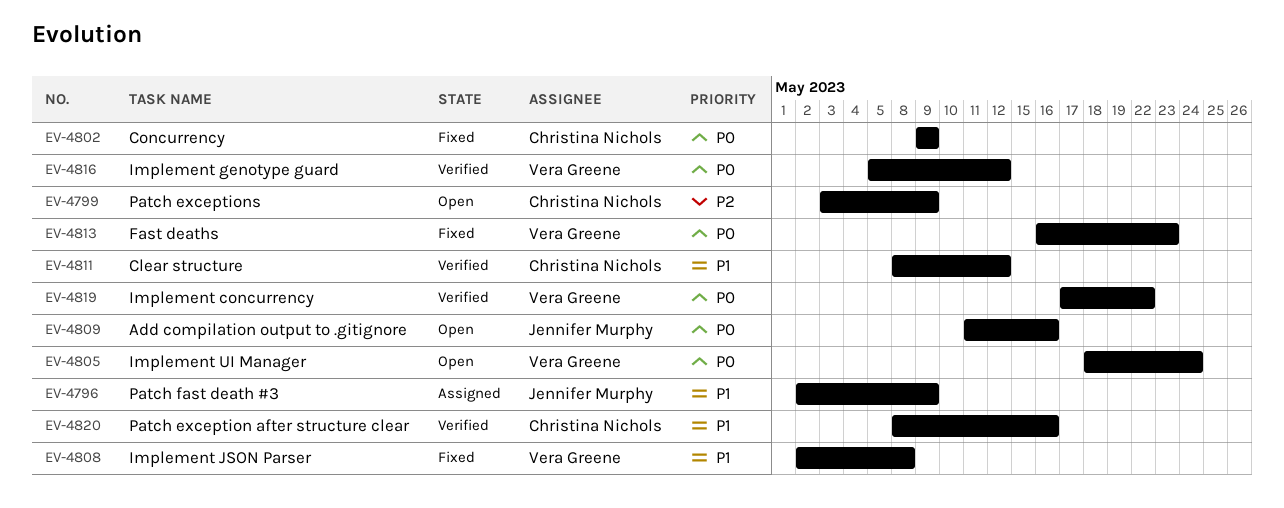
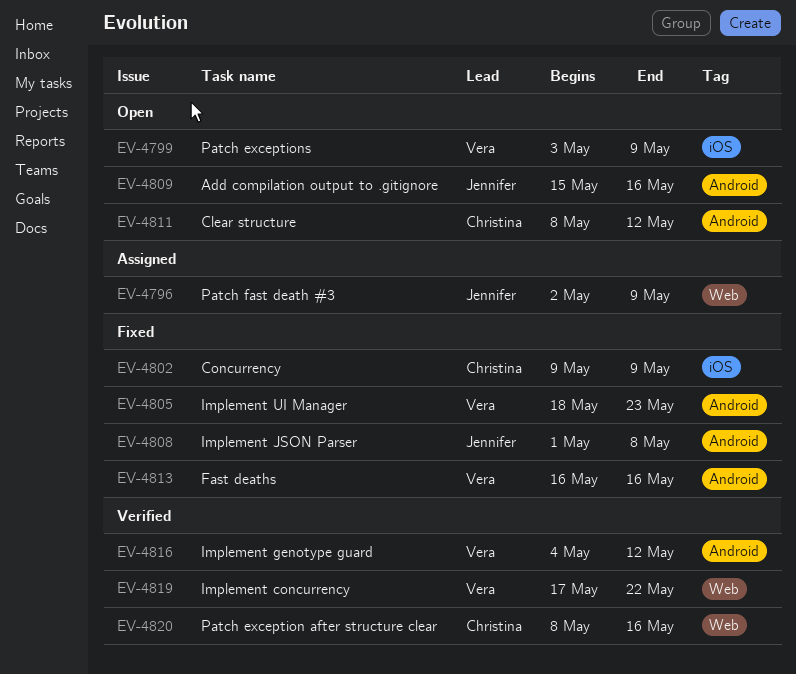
EV-4799, owner: Christina Nichols -> Vera Greene
EV-4805, status: Open -> Fixed
EV-4805, due: May 24 -> May 23
EV-4808, owner: Vera Greene -> Jennifer Murphy
EV-4808, start: May 2 -> May 1
EV-4809, start: May 11 -> May 15
EV-4811, status: Verified -> Open
EV-4813, due: May 23 -> May 16
EV-4816, start: May 5 -> May 4

